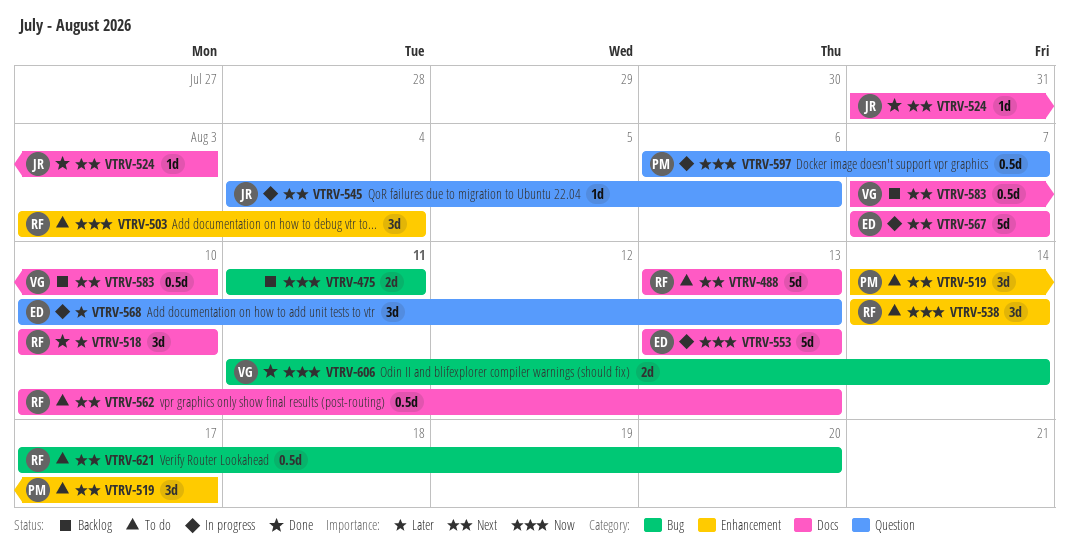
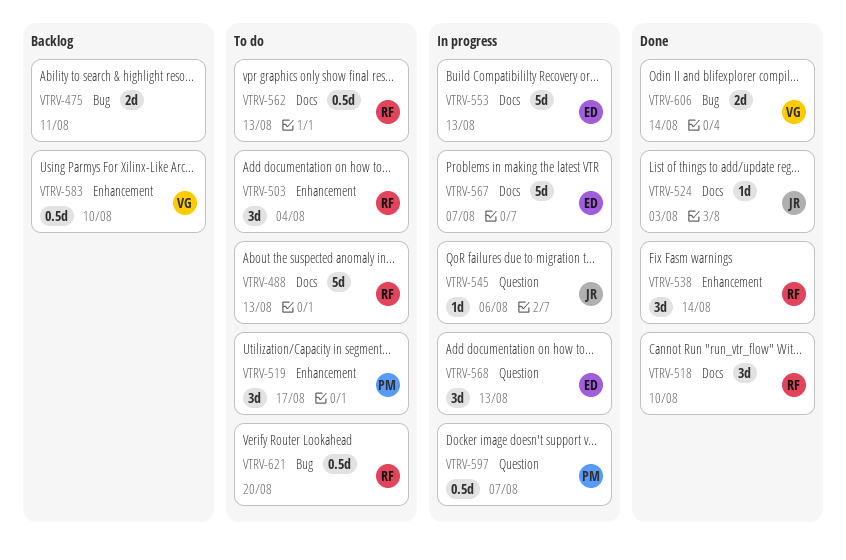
VTRV-538, status: To do -> Done
VTRV-583, label: Docs -> Enhancement

